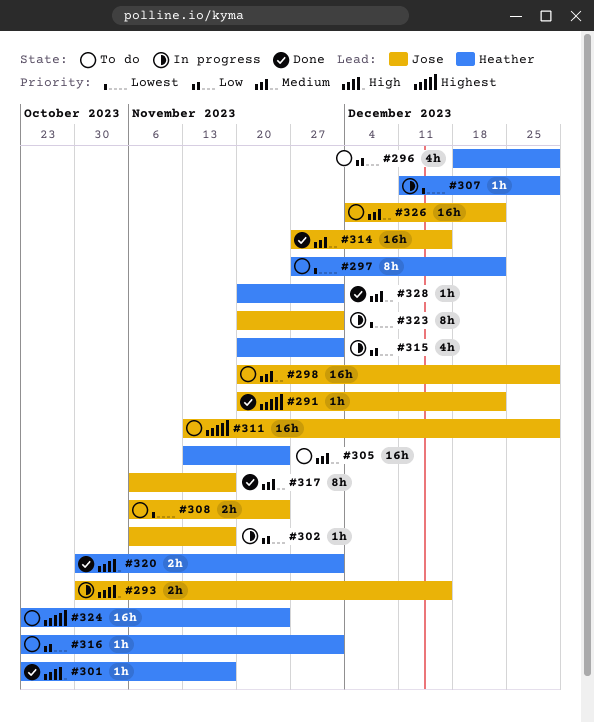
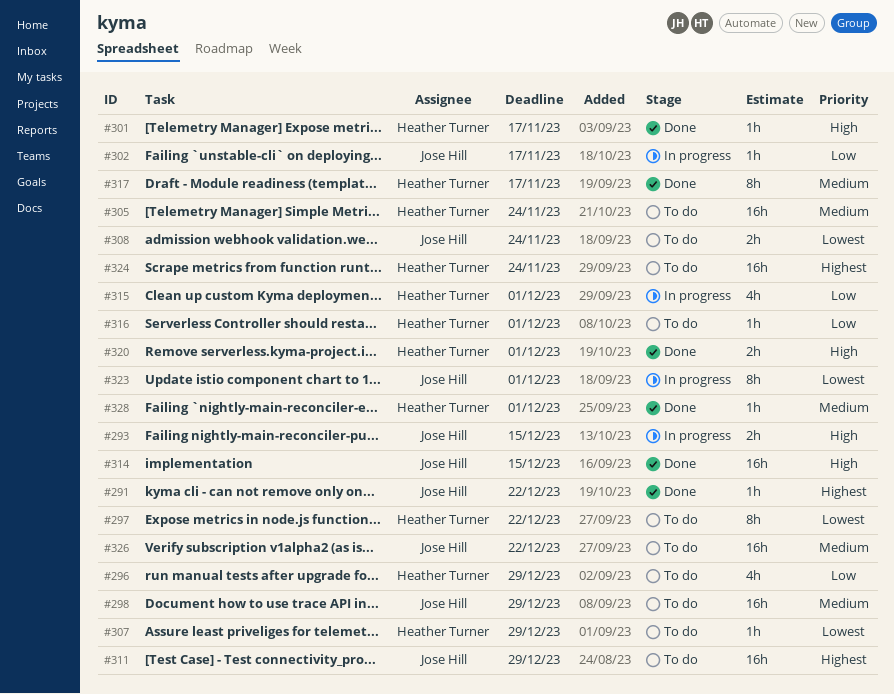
#307, status: In progress -> To do
#314, priority: Medium -> High
#317, owner: Jose Hill -> Heather Turner

